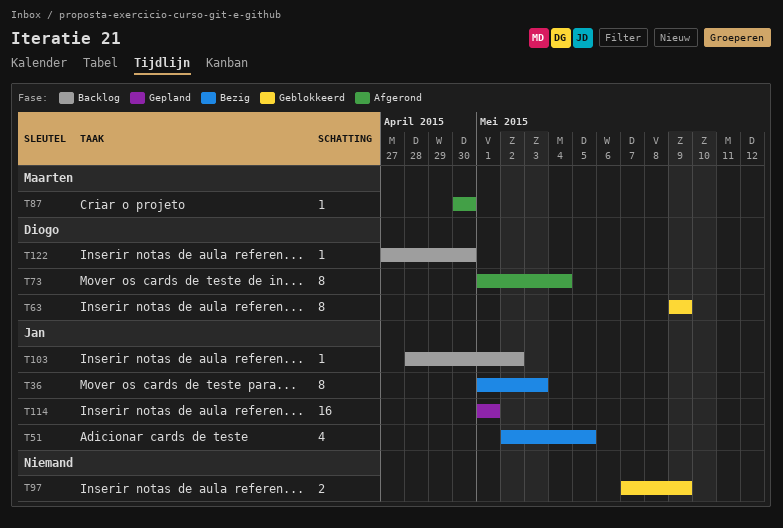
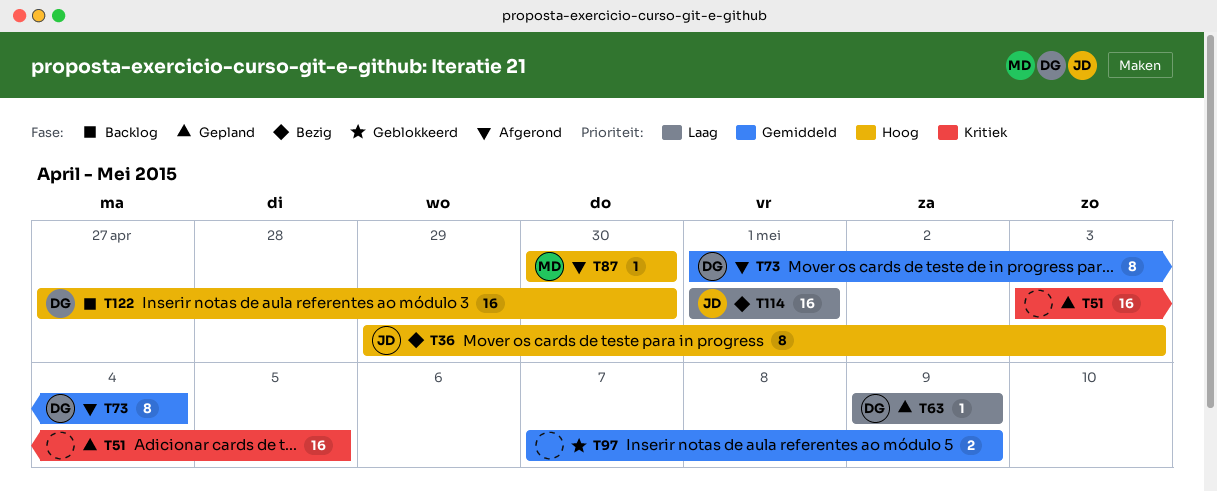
T36, start: May 1 -> Apr 29
T51, status: Bezig -> Gepland
T51, owner: Jan -> none
T51, estimate: 4 -> 16
T51, start: May 2 -> May 3
T63, status: Geblokkeerd -> Gepland
T63, estimate: 8 -> 1
T103: present -> none
T114, status: Gepland -> Bezig
T122, estimate: 1 -> 16

